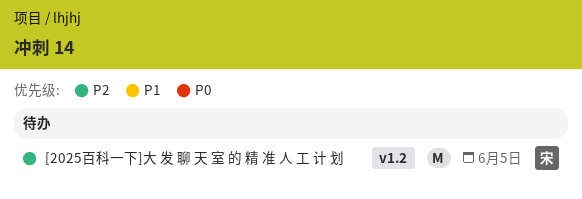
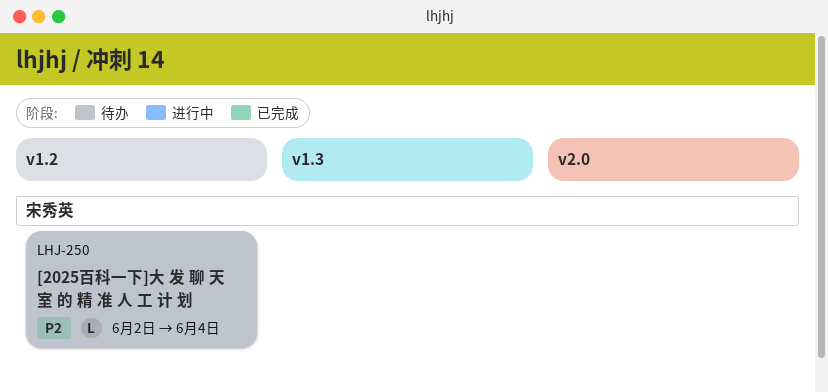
[2025百科一下]大 发 聊 天 室 的 精 准 人 工 计 划, estimate: M -> L
[2025百科一下]大 发 聊 天 室 的 精 准 人 工 计 划, due: Jun 5 -> Jun 4

